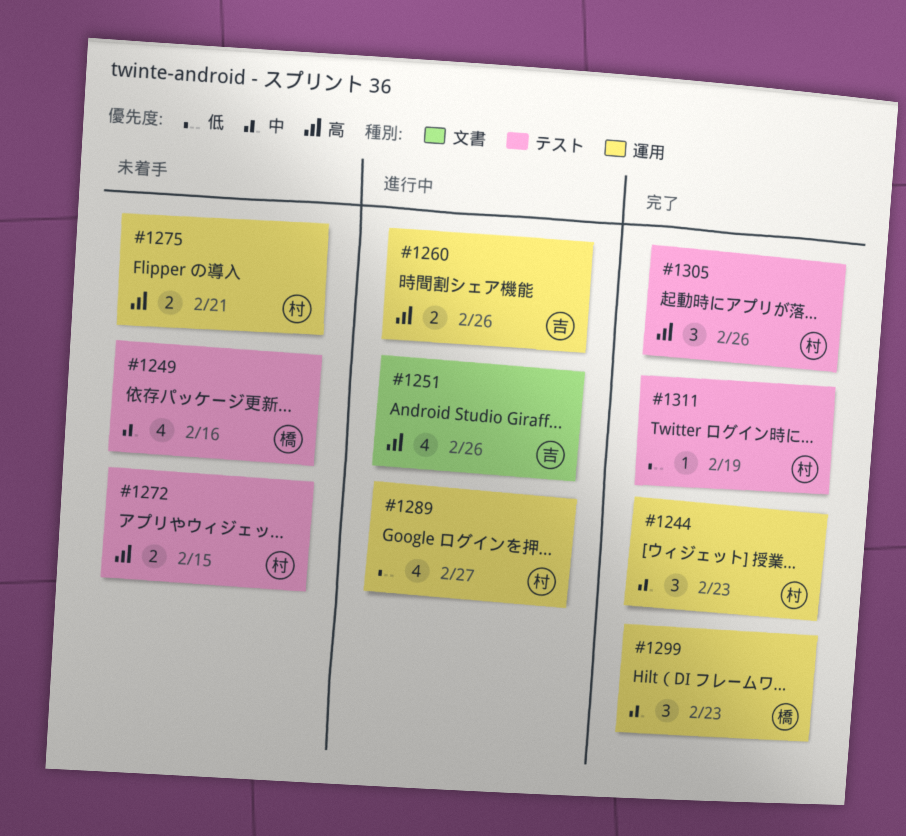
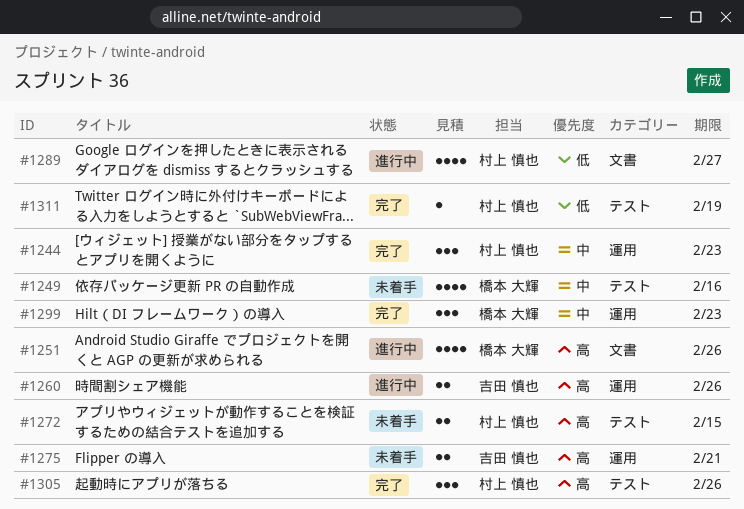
#1251, owner: 吉田 慎也 -> 橋本 大輝
#1275, owner: 村上 慎也 -> 吉田 慎也
#1289, label: 運用 -> 文書

